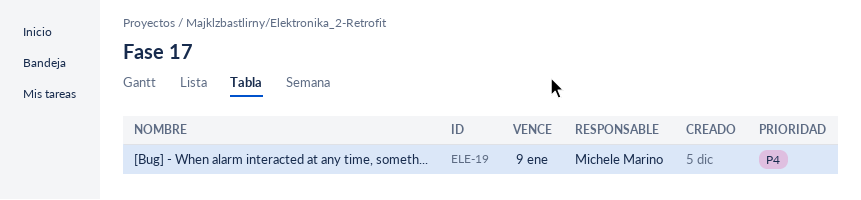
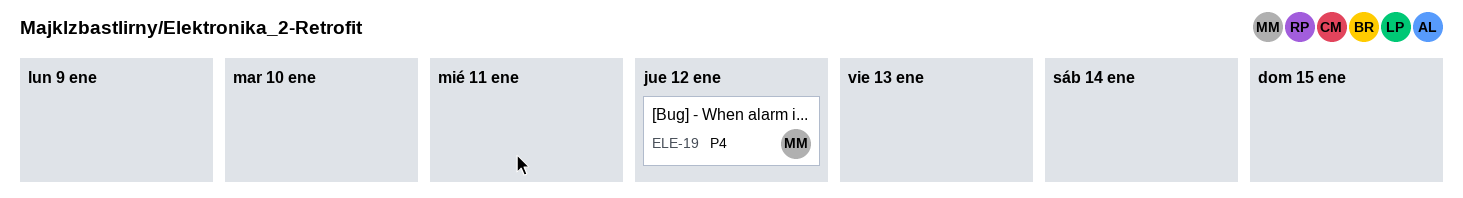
ELE-19, due: Jan 9 -> Jan 12

